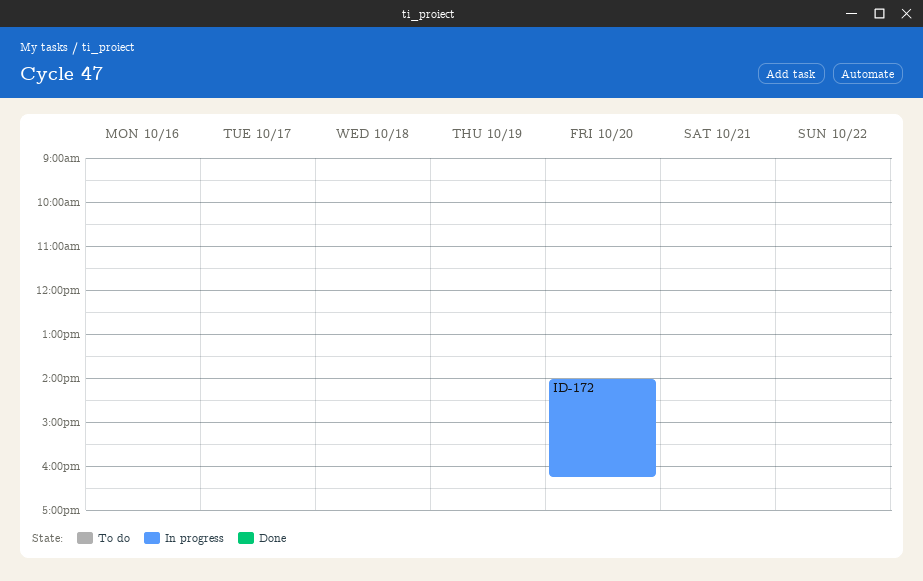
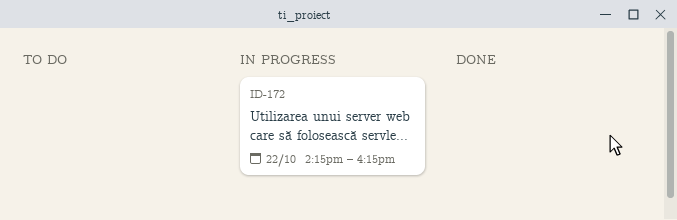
ID-172, day: Oct 20 -> Oct 22
ID-172, begins: 14:00 -> 14:15

